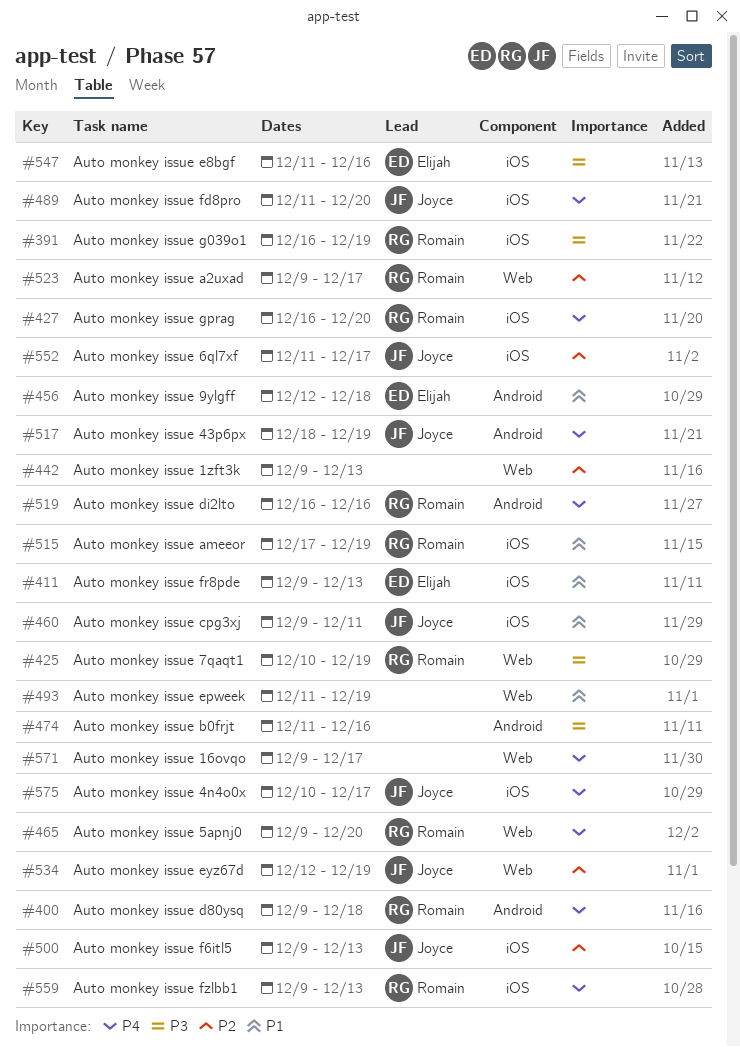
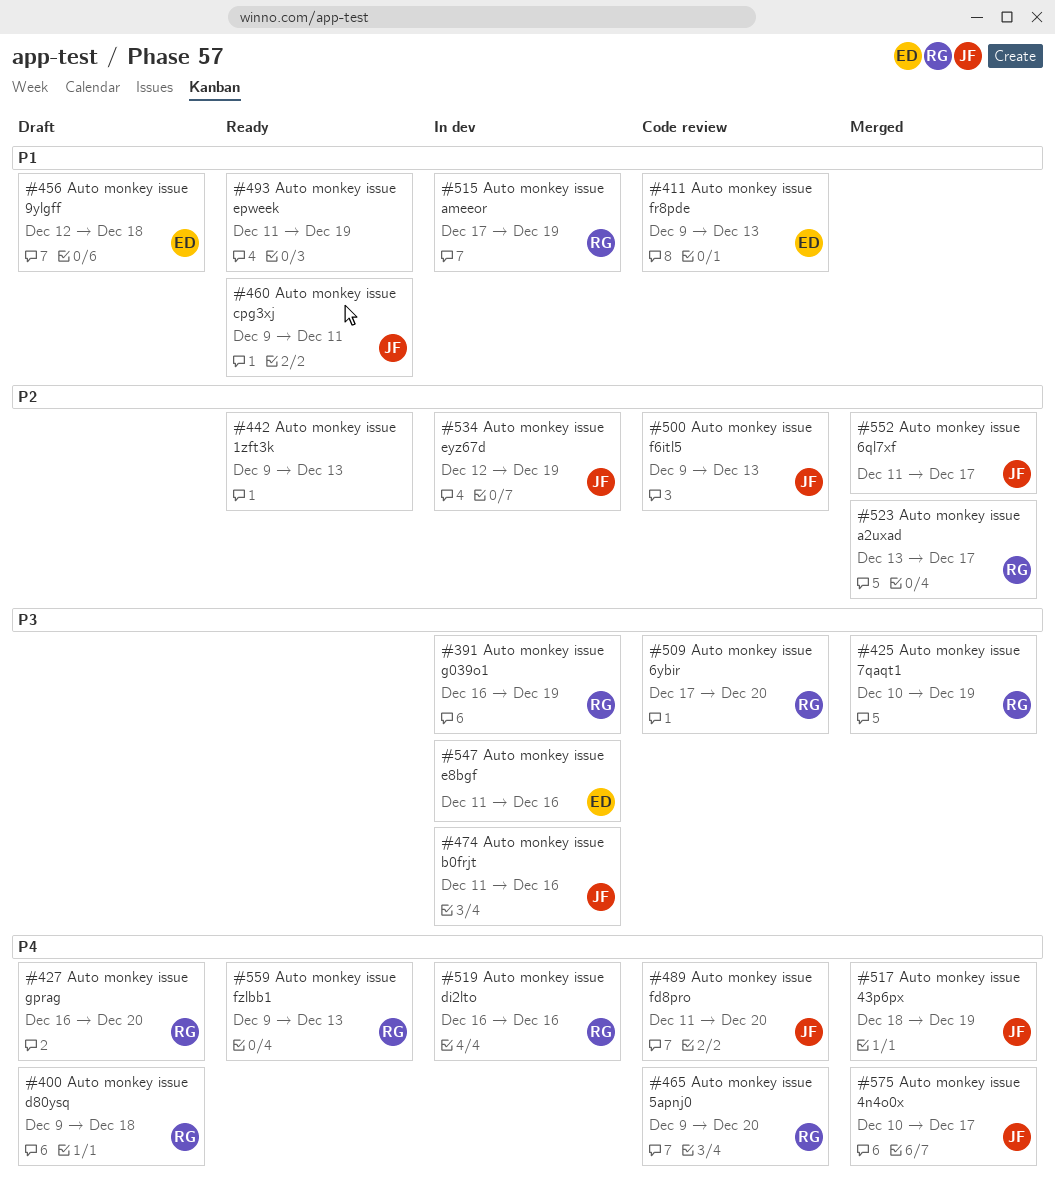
#474, owner: none -> Joyce
#509: none -> present
#523, start: Dec 9 -> Dec 13
#571: present -> none

